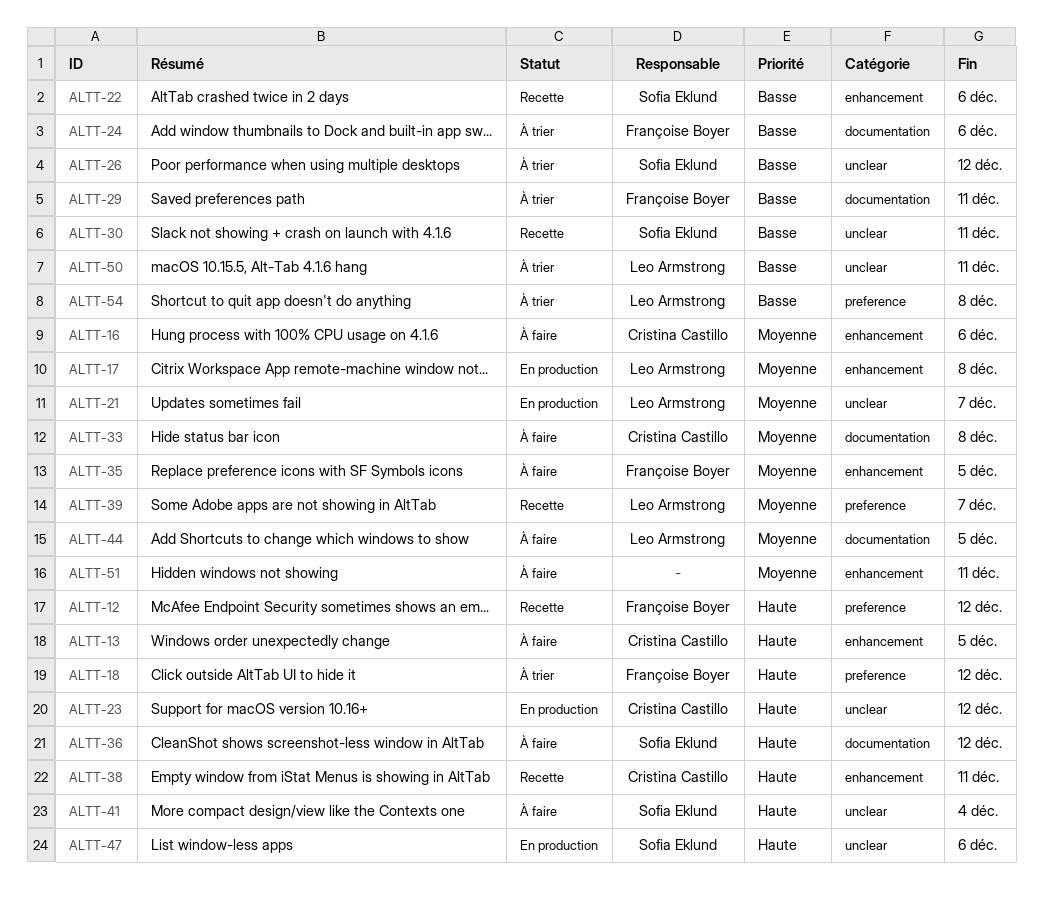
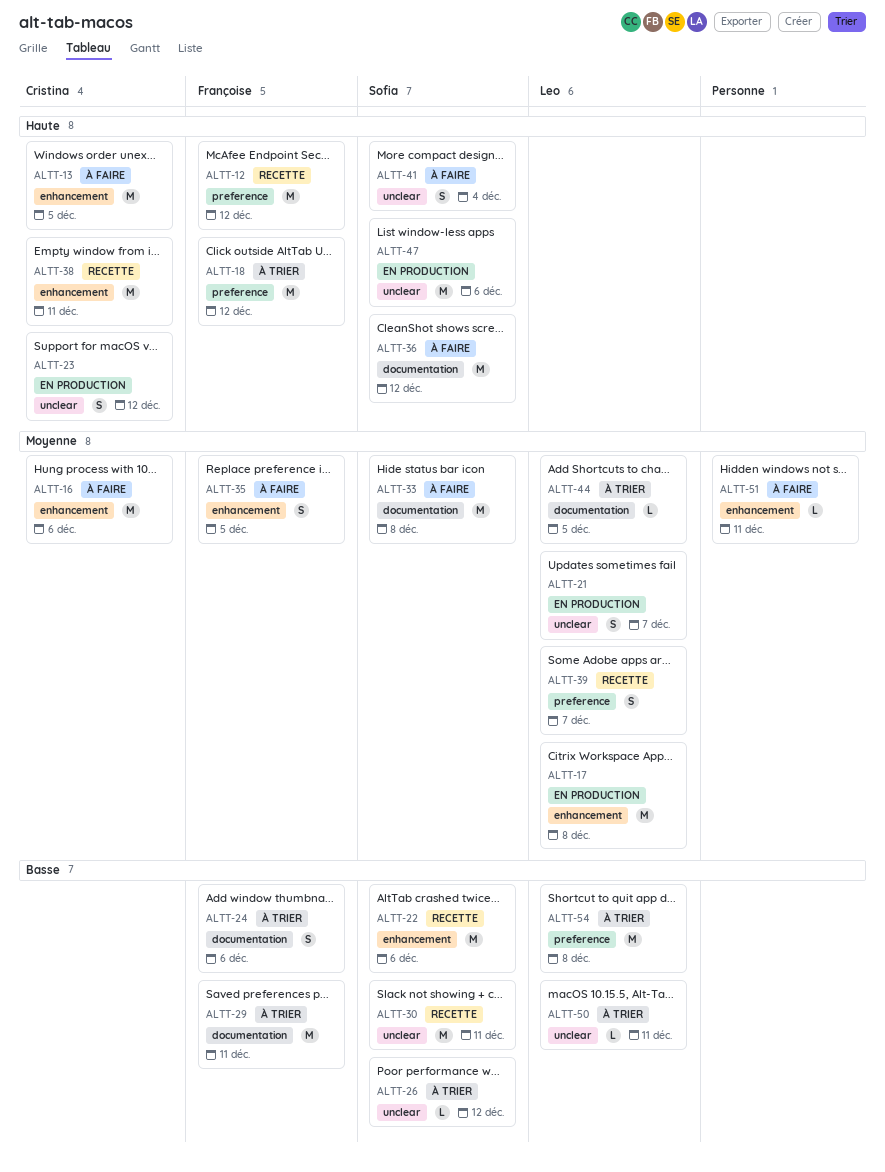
ALTT-33, owner: Cristina Castillo -> Sofia Eklund
ALTT-44, status: À faire -> À trier

